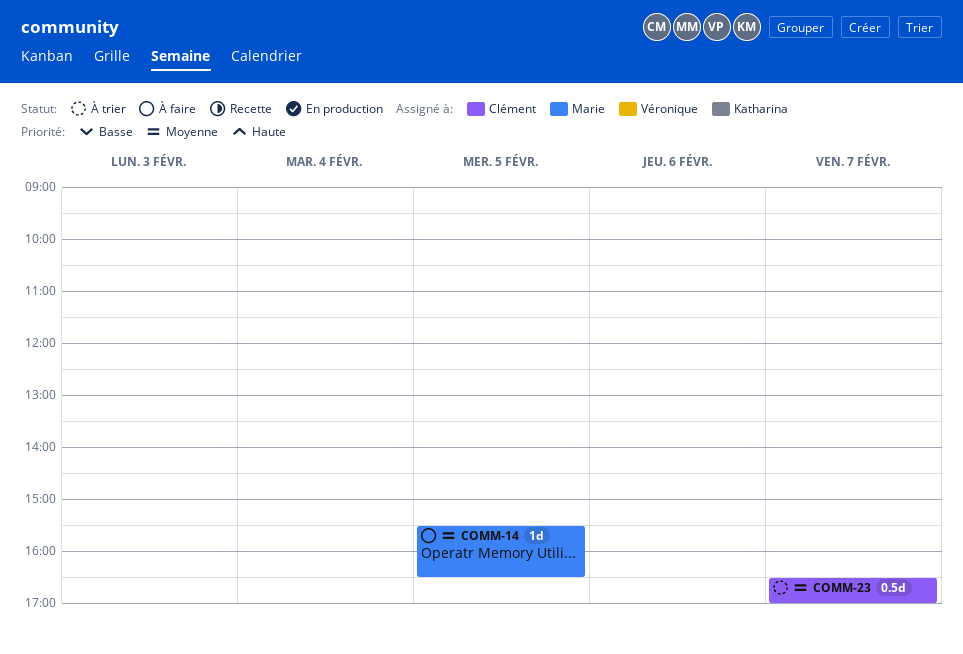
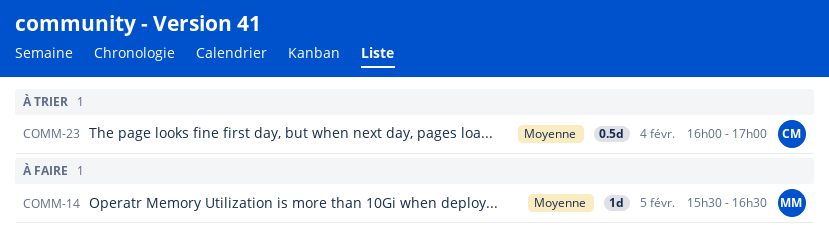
COMM-23, day: Feb 7 -> Feb 4
COMM-23, begins: 16:30 -> 16:00

